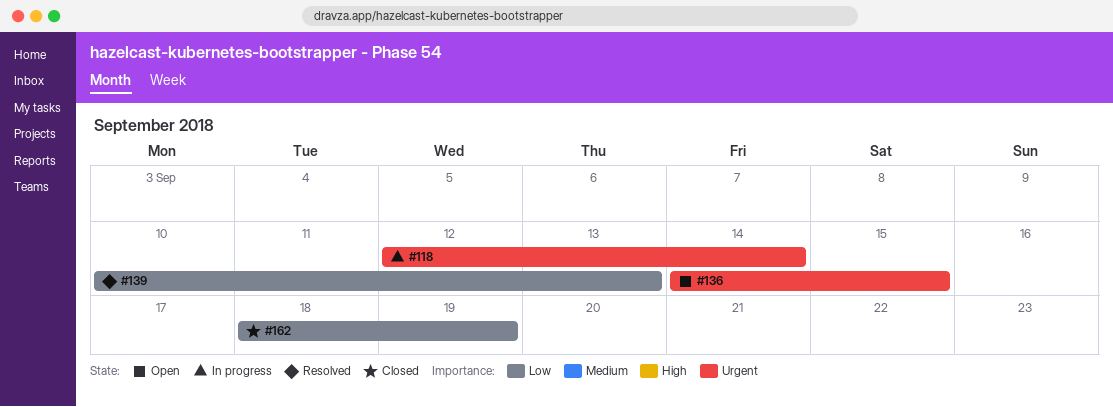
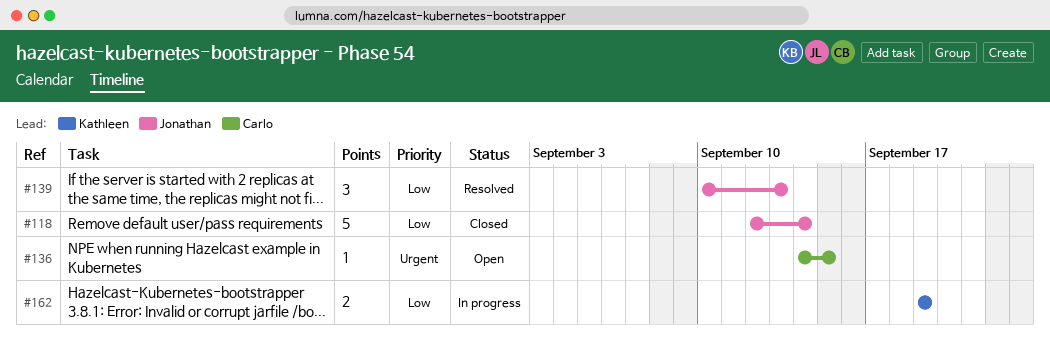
#118, status: In progress -> Closed
#118, priority: Urgent -> Low
#162, status: Closed -> In progress
#162, start: Sep 18 -> Sep 19

